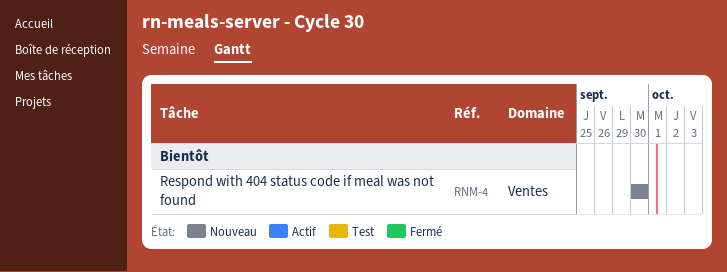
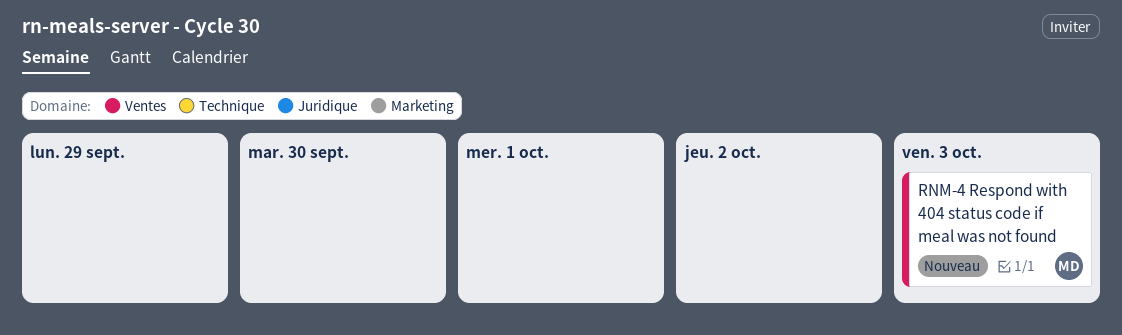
RNM-4, due: Sep 30 -> Oct 3

